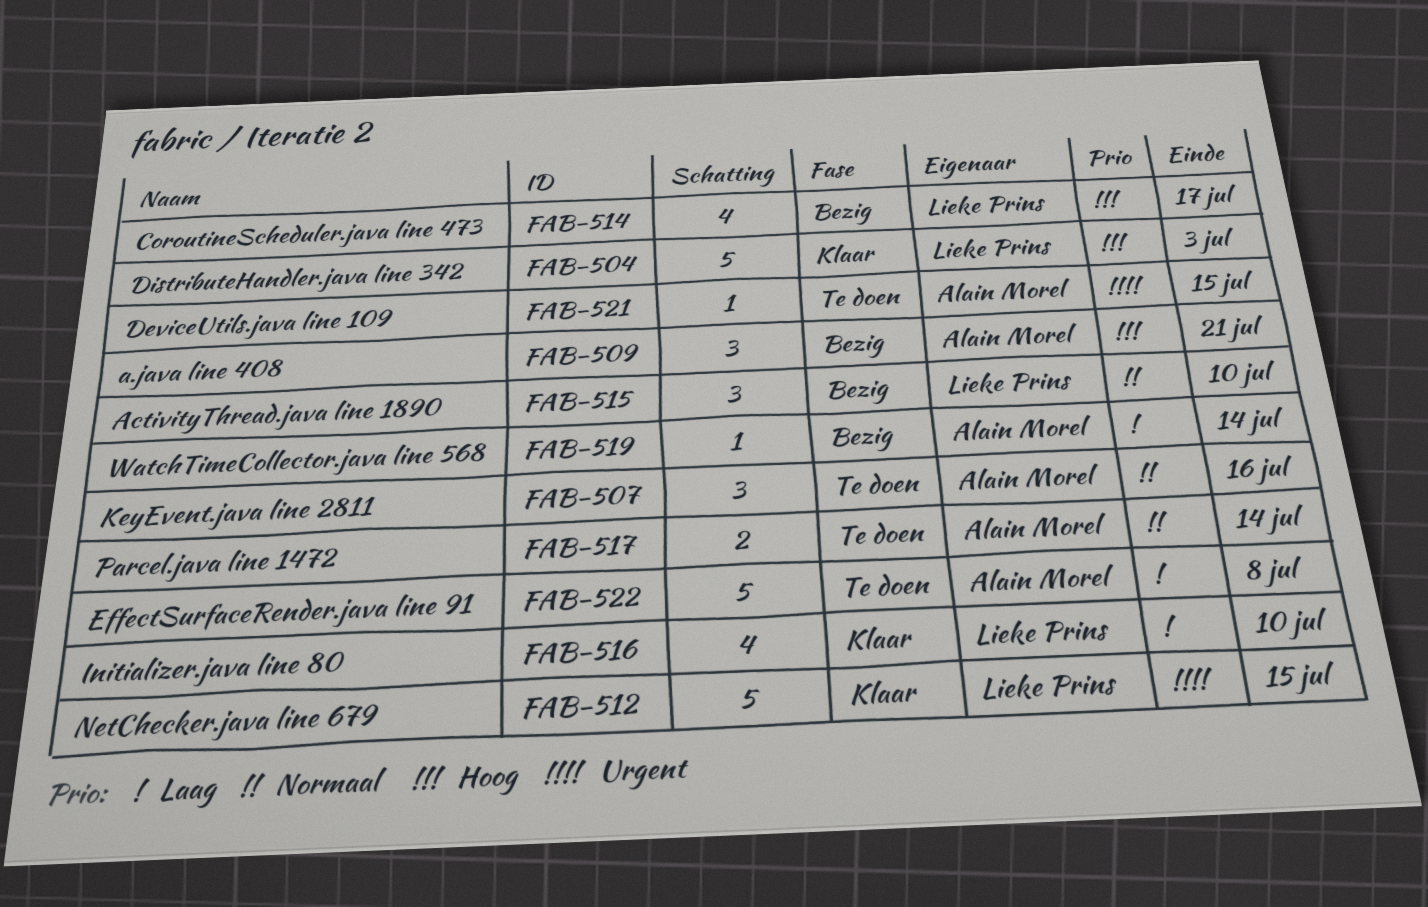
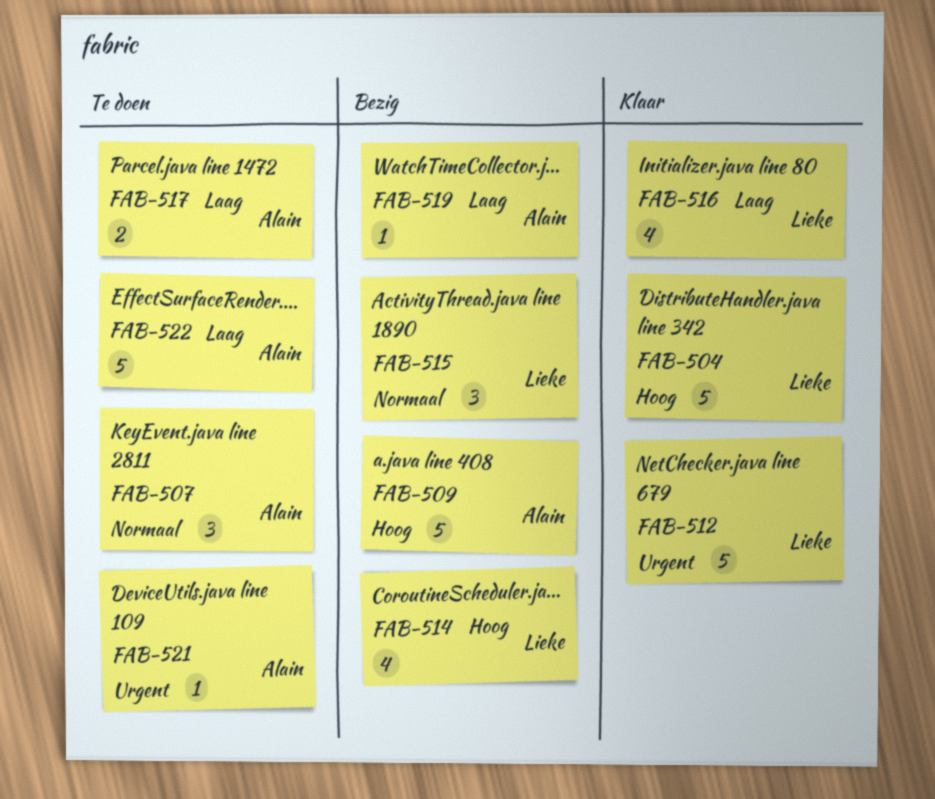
FAB-509, estimate: 3 -> 5
FAB-517, priority: Normaal -> Laag

